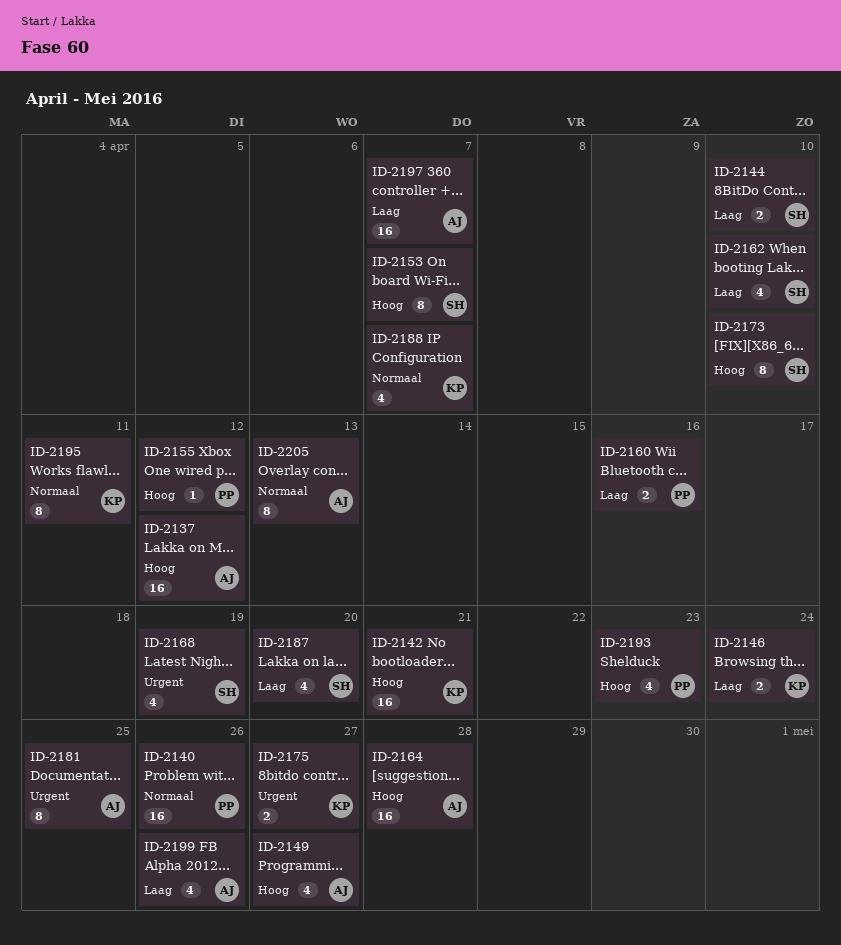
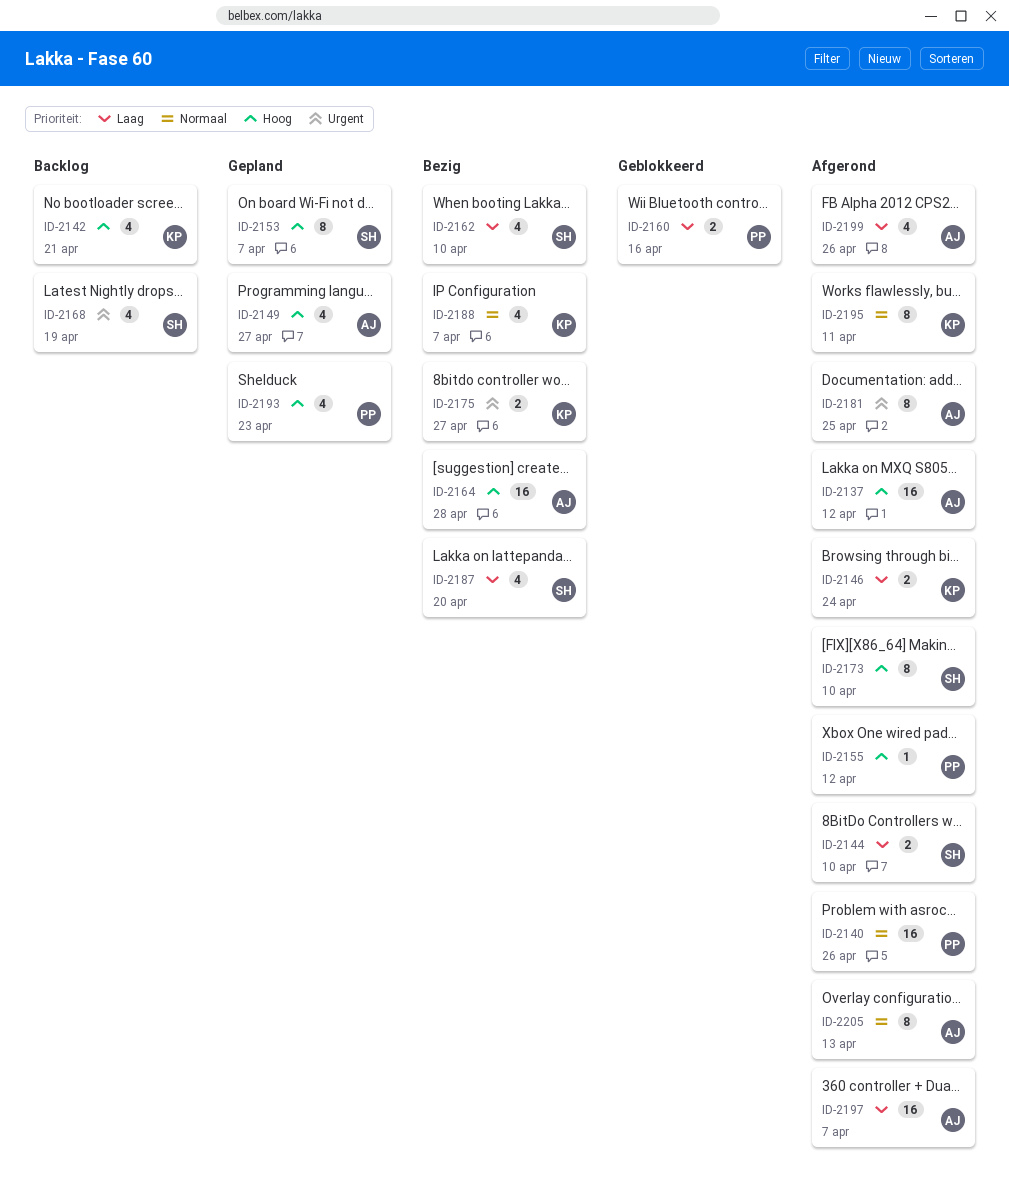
ID-2142, estimate: 16 -> 4

